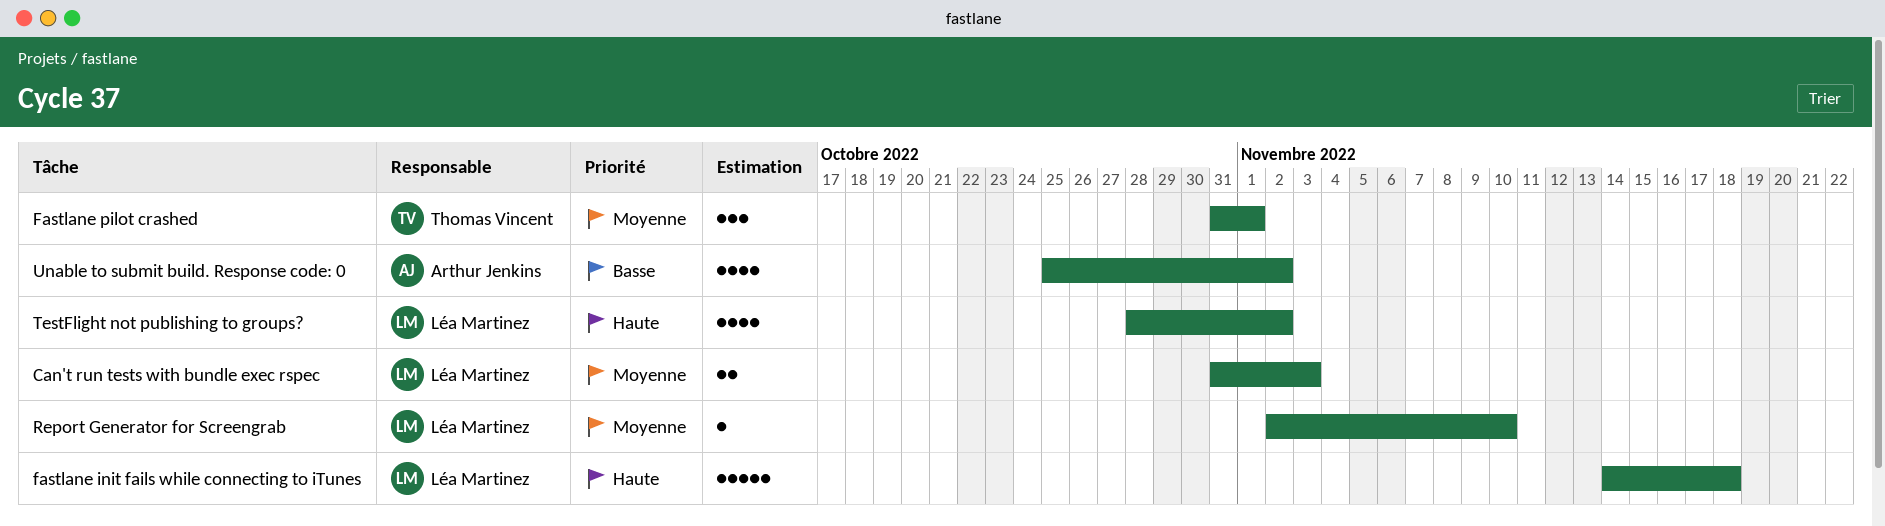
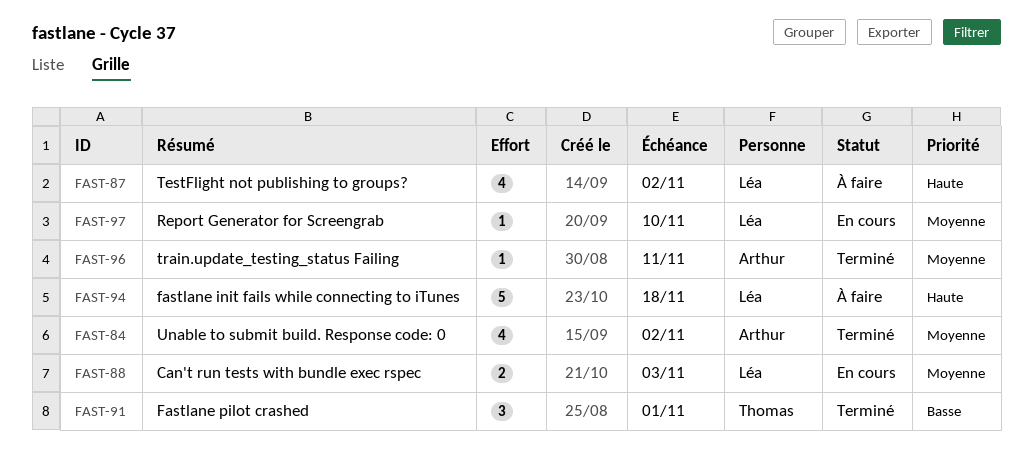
Fastlane pilot crashed, priority: Moyenne -> Basse
train.update_testing_status Failing: none -> present
Unable to submit build. Response code: 0, priority: Basse -> Moyenne

